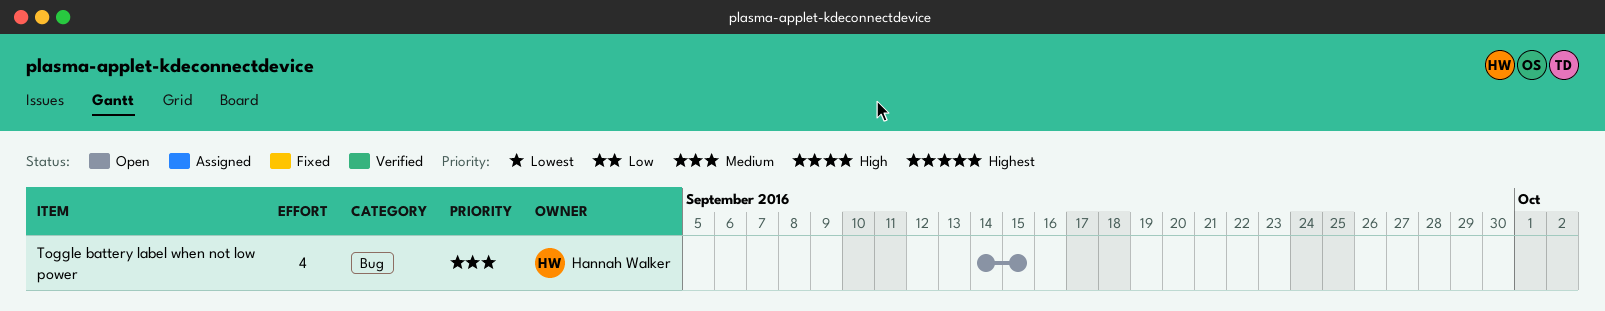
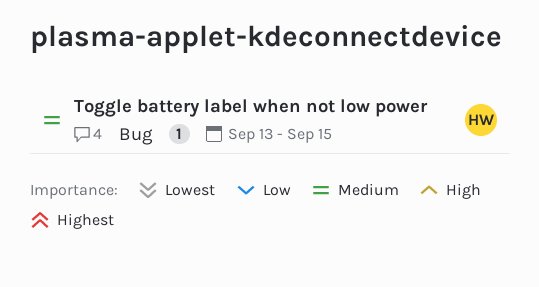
Toggle battery label when not low power, estimate: 4 -> 1
Toggle battery label when not low power, start: Sep 14 -> Sep 13

